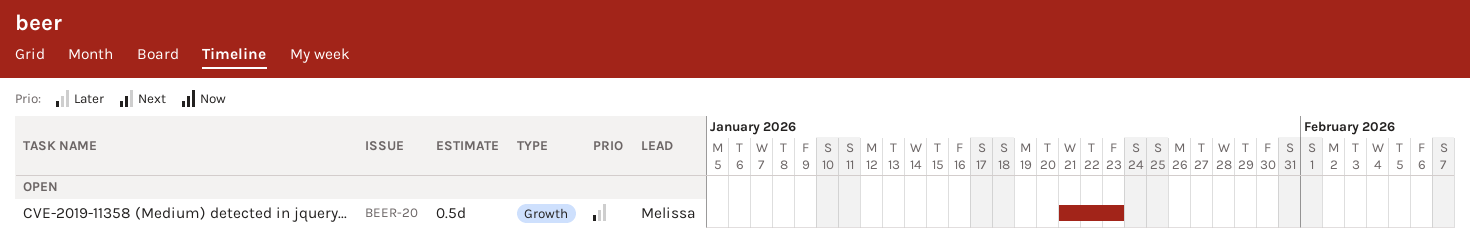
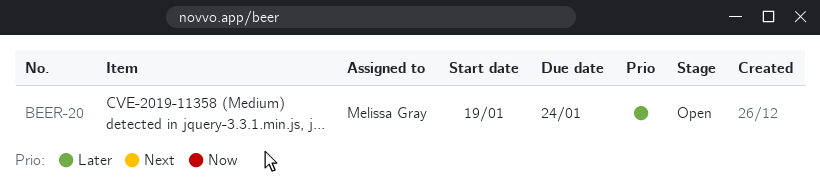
BEER-20, start: Jan 21 -> Jan 19
BEER-20, due: Jan 23 -> Jan 24

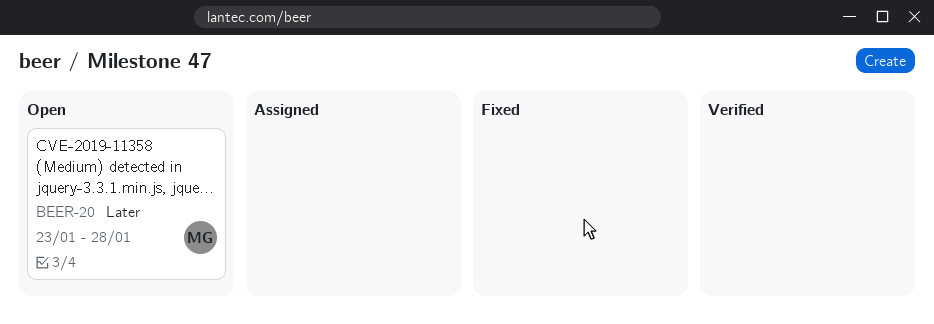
BEER-20, start: Jan 19 -> Jan 23
BEER-20, due: Jan 24 -> Jan 28

